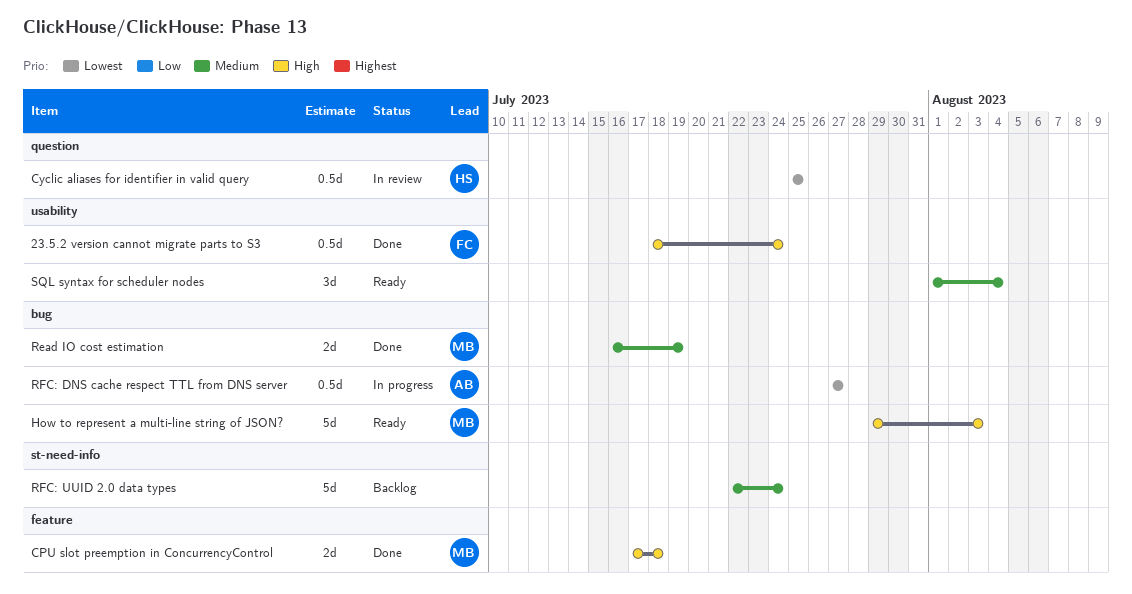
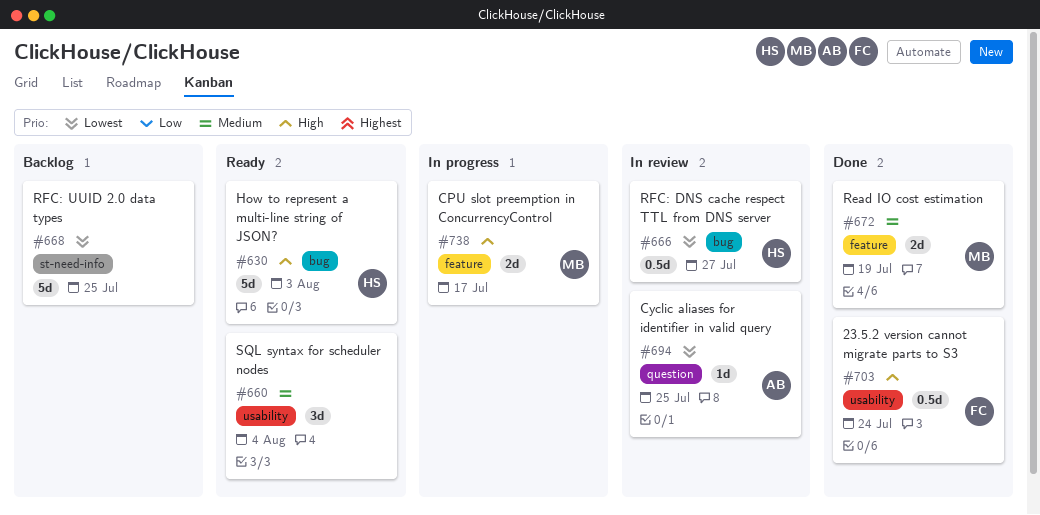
CPU slot preemption in ConcurrencyControl, status: Done -> In progress
CPU slot preemption in ConcurrencyControl, due: Jul 18 -> Jul 17
Cyclic aliases for identifier in valid query, owner: HS -> AB
Cyclic aliases for identifier in valid query, estimate: 0.5d -> 1d
How to represent a multi-line string of JSON?, owner: MB -> HS
Read IO cost estimation, label: bug -> feature
RFC: DNS cache respect TTL from DNS server, status: In progress -> In review
RFC: DNS cache respect TTL from DNS server, owner: AB -> HS
RFC: UUID 2.0 data types, priority: Medium -> Lowest
RFC: UUID 2.0 data types, due: Jul 24 -> Jul 25

